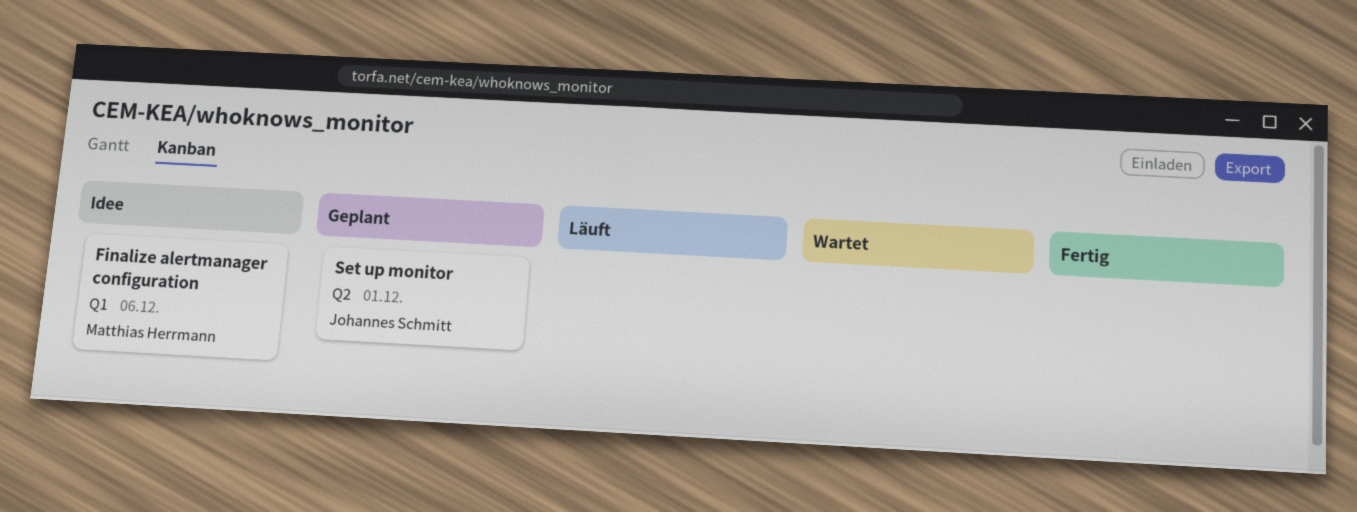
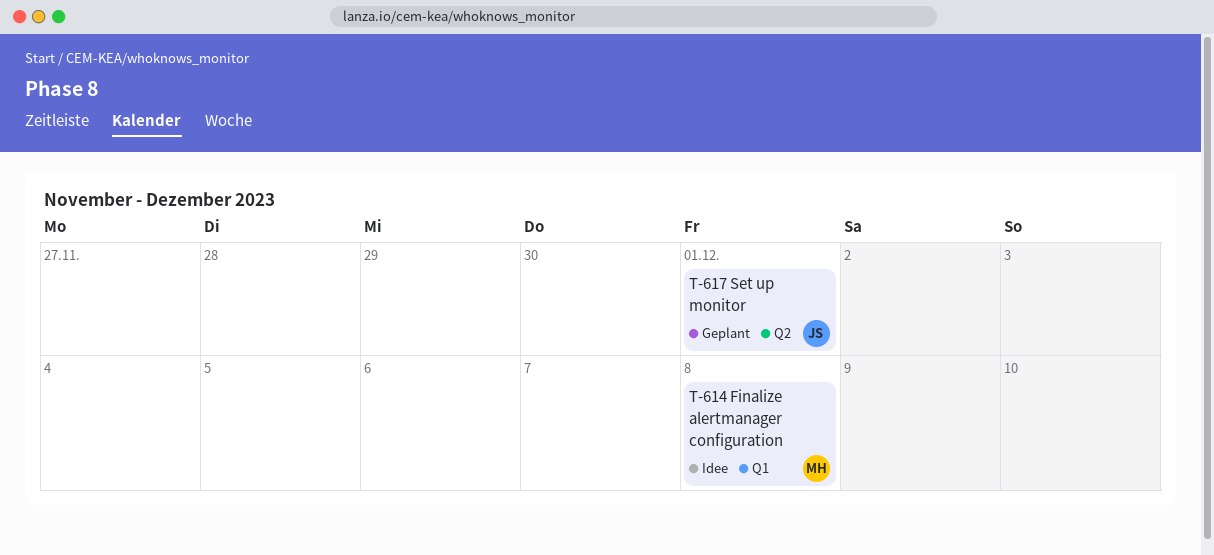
Finalize alertmanager configuration, due: Dec 6 -> Dec 8

